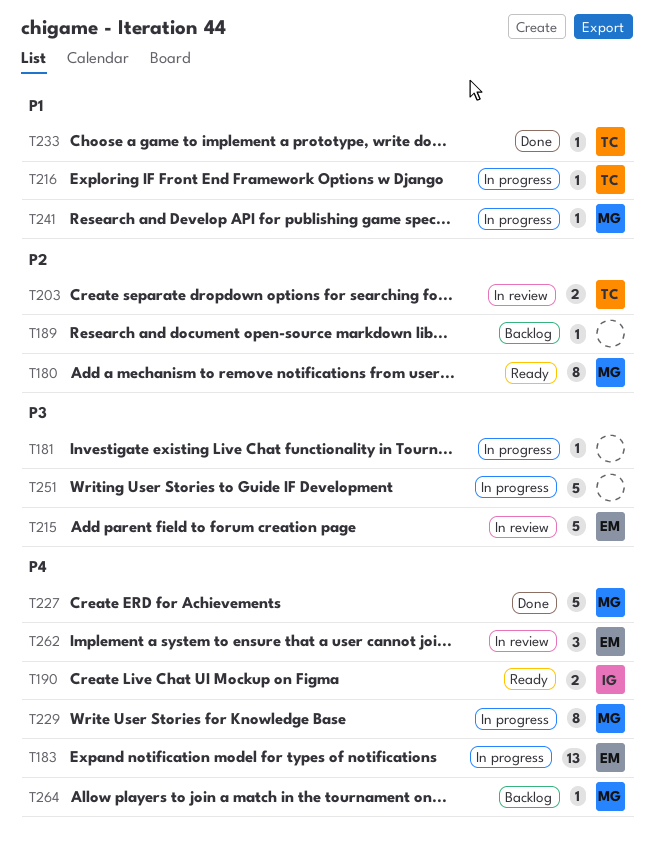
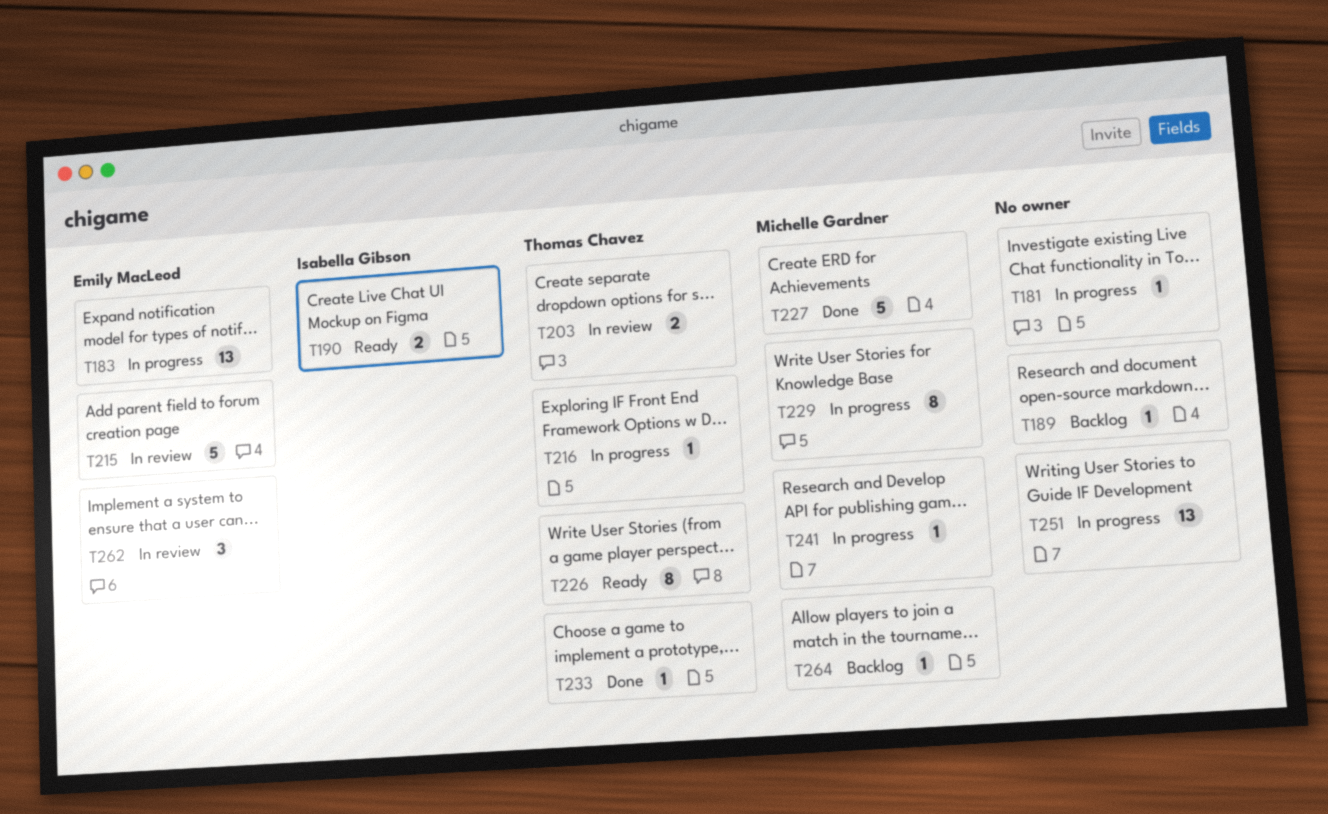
T180: present -> none
T226: none -> present
T251, estimate: 5 -> 13

